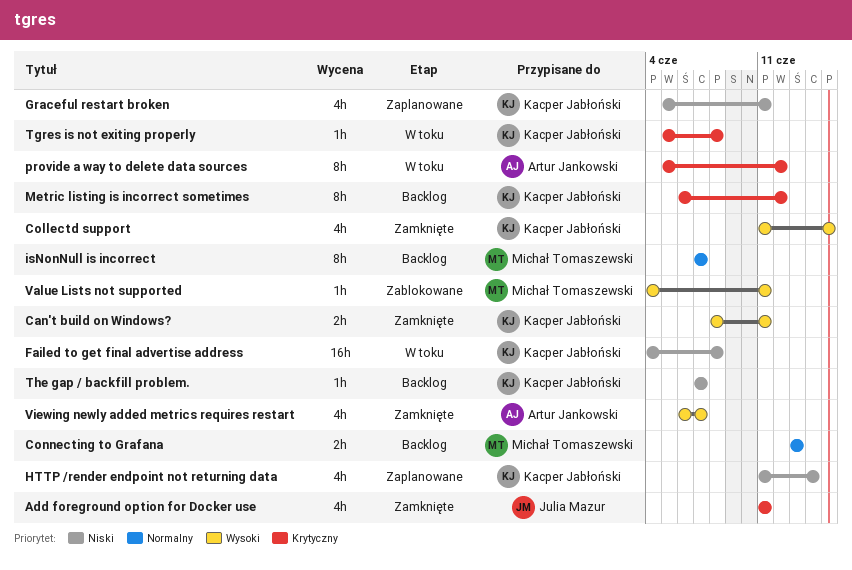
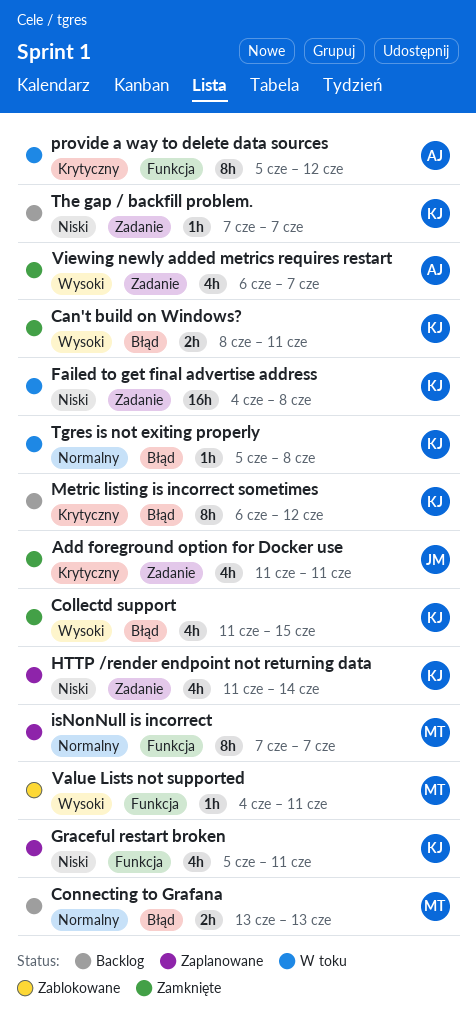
isNonNull is incorrect, status: Backlog -> Zaplanowane
Tgres is not exiting properly, priority: Krytyczny -> Normalny

